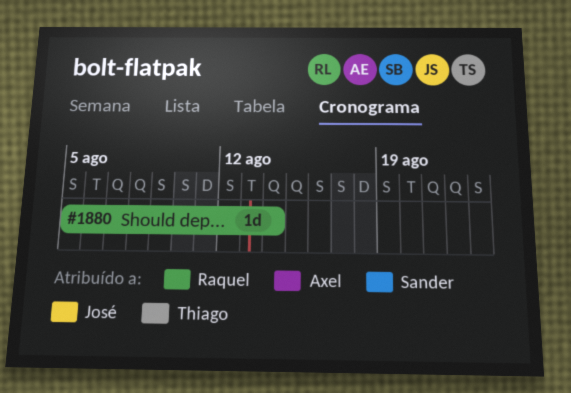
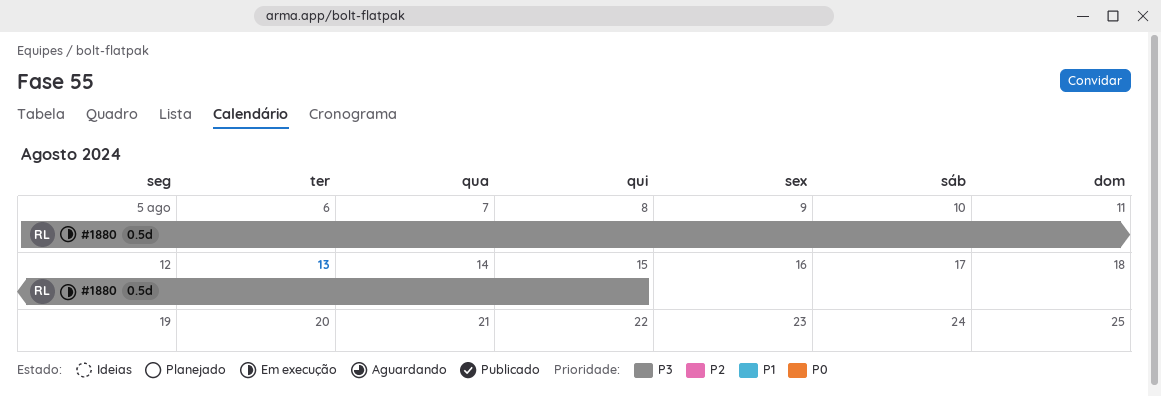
#1880, estimate: 1d -> 0.5d
#1880, due: Aug 14 -> Aug 15

